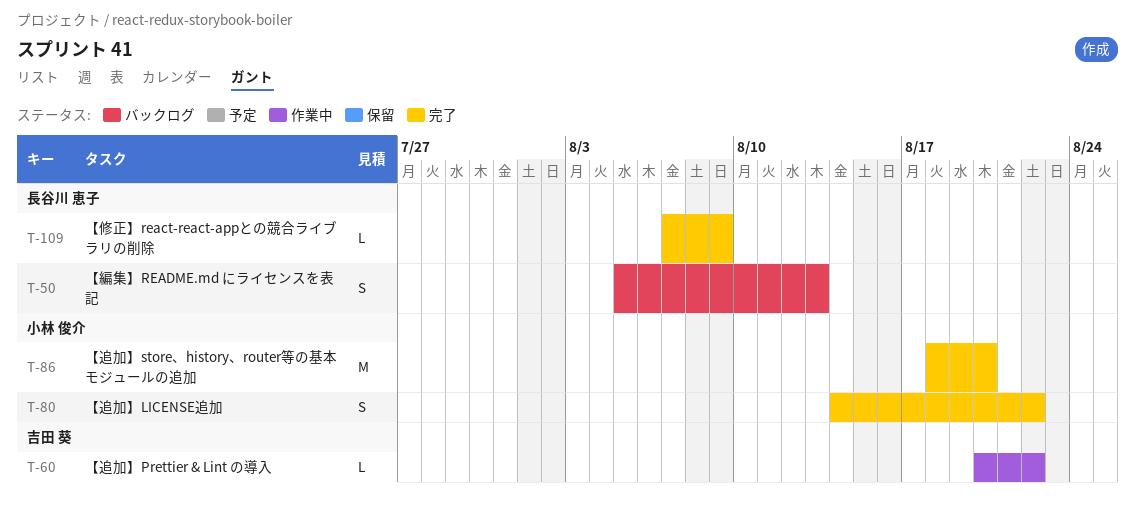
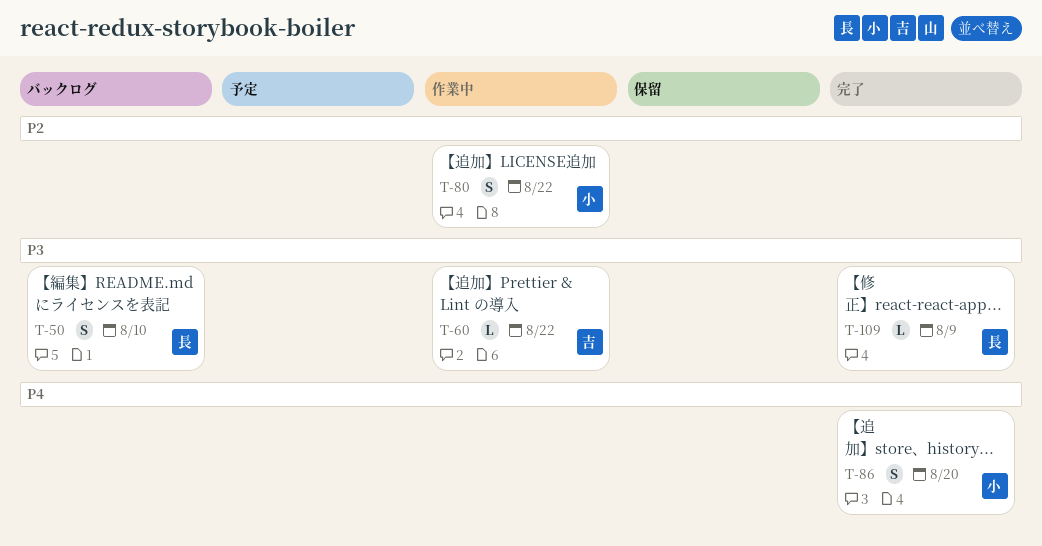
T-50, due: Aug 13 -> Aug 10
T-80, status: 完了 -> 作業中
T-86, estimate: M -> S

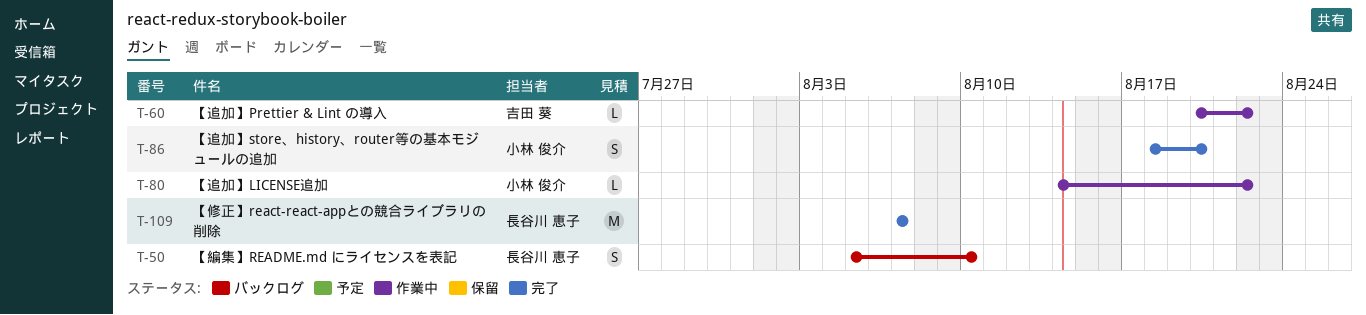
T-80, estimate: S -> L
T-109, estimate: L -> M
T-109, due: Aug 9 -> Aug 7

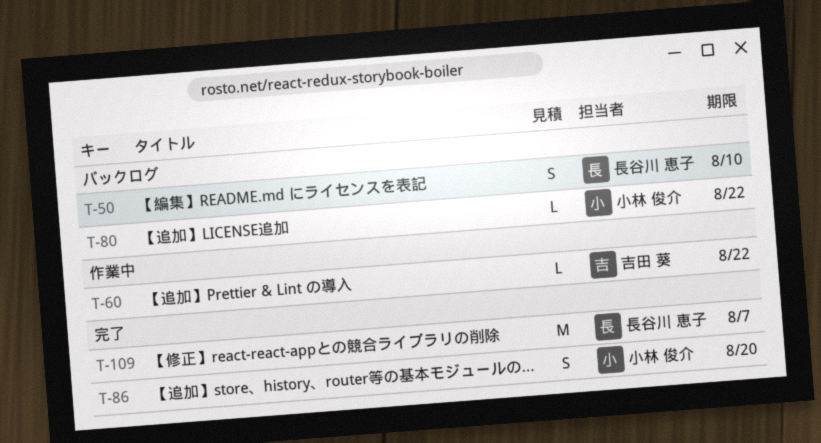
T-80, status: 作業中 -> バックログ

